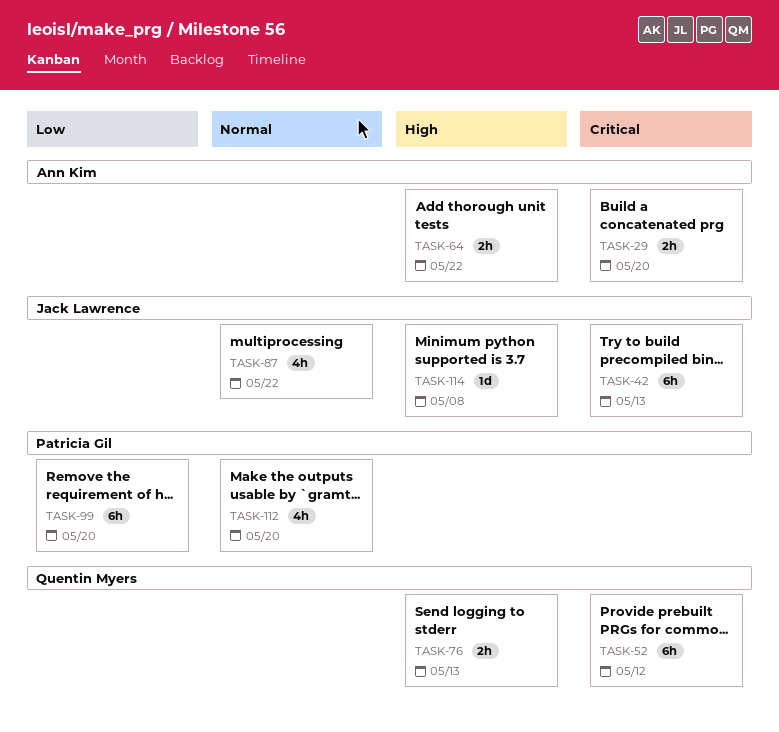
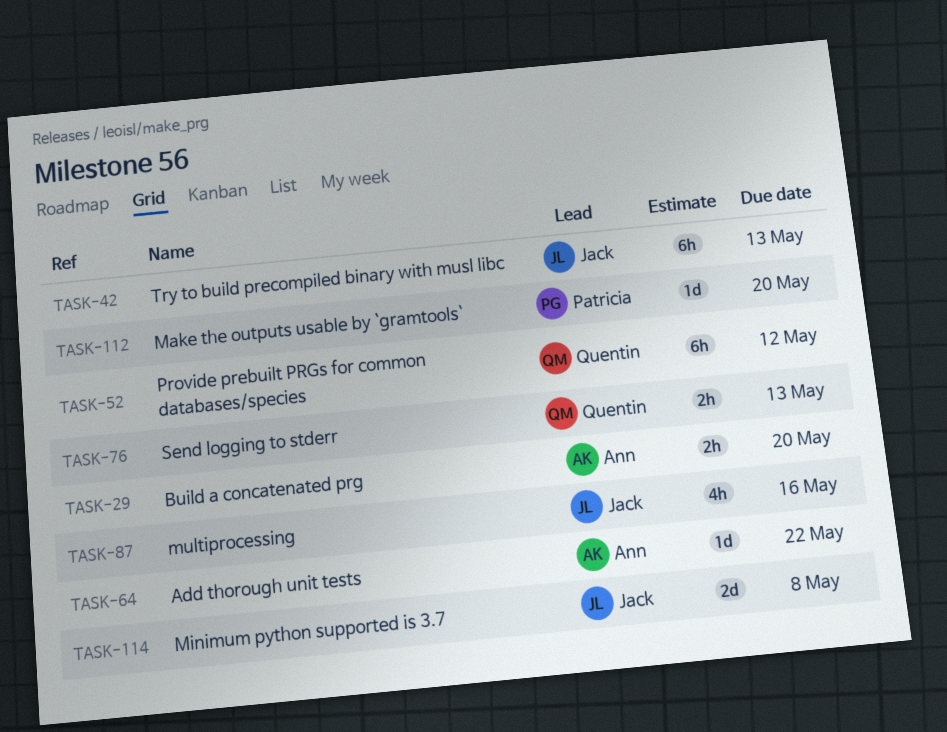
TASK-64, estimate: 2h -> 1d
TASK-87, due: May 22 -> May 16
TASK-99: present -> none
TASK-112, estimate: 4h -> 1d
TASK-114, estimate: 1d -> 2d

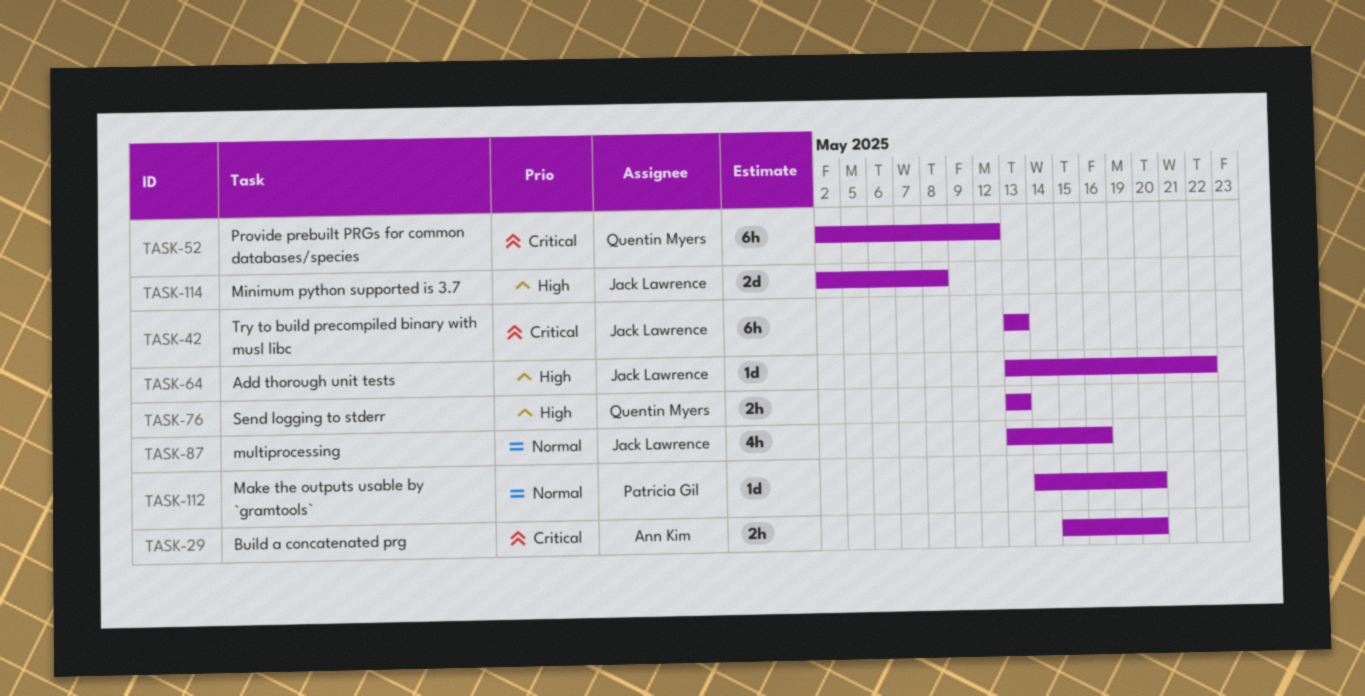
TASK-64, owner: Ann Kim -> Jack Lawrence

